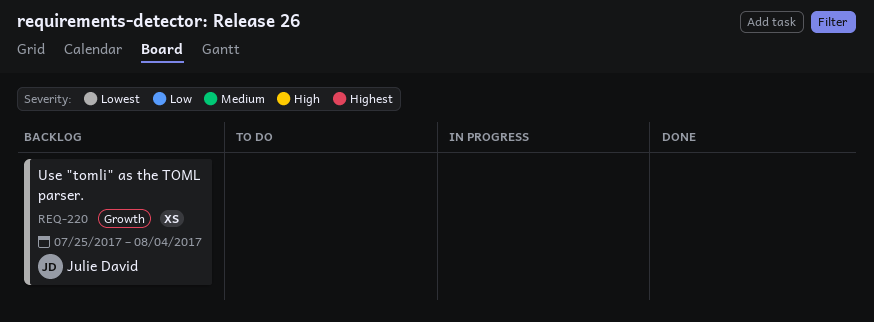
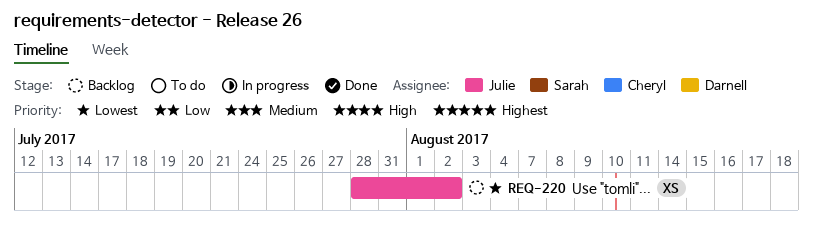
REQ-220, start: Jul 25 -> Jul 28
REQ-220, due: Aug 4 -> Aug 2

